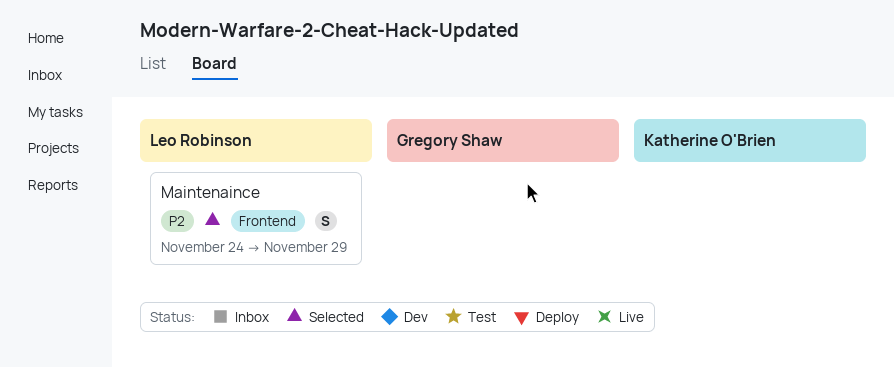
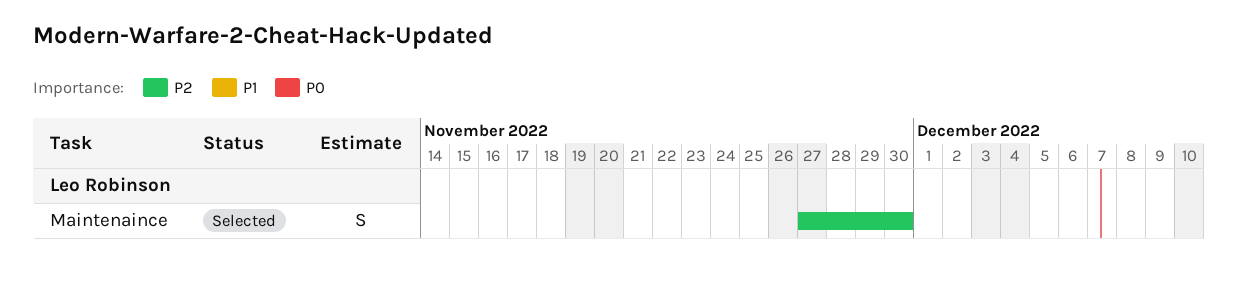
Maintenaince, start: Nov 24 -> Nov 27
Maintenaince, due: Nov 29 -> Nov 30

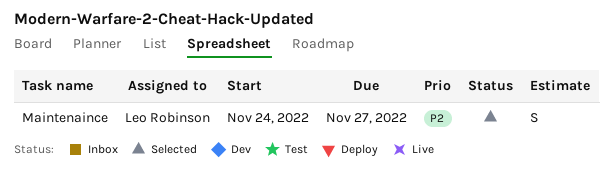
Maintenaince, start: Nov 27 -> Nov 24
Maintenaince, due: Nov 30 -> Nov 27

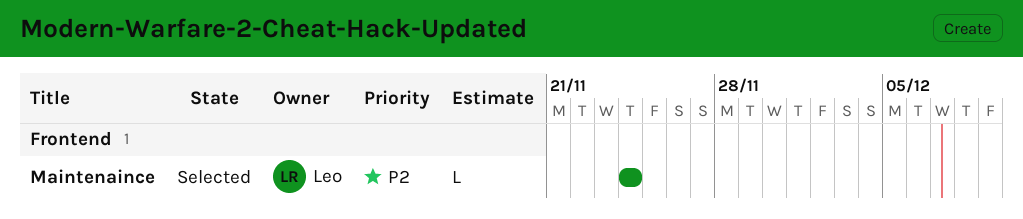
Maintenaince, estimate: S -> L
Maintenaince, due: Nov 27 -> Nov 24

